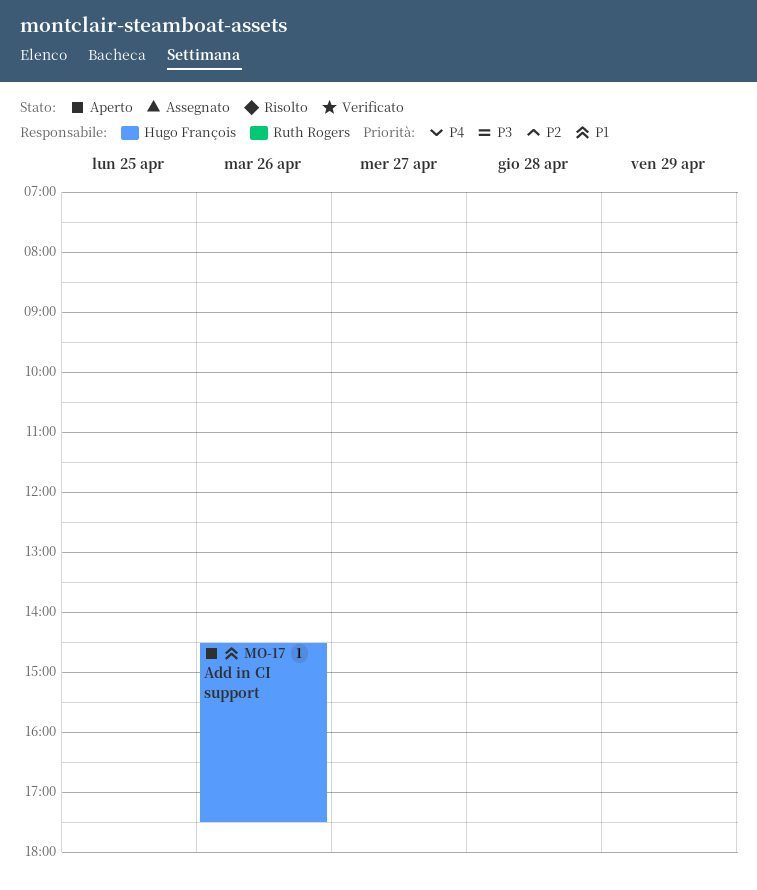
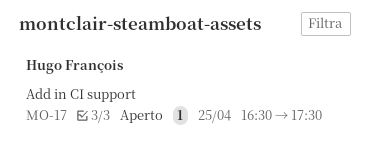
MO-17, day: Apr 26 -> Apr 25
MO-17, begins: 14:30 -> 16:30

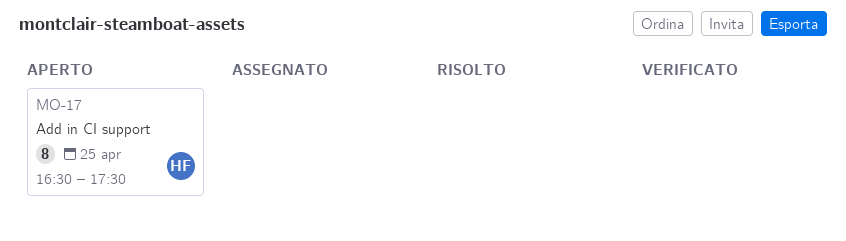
MO-17, estimate: 1 -> 8

